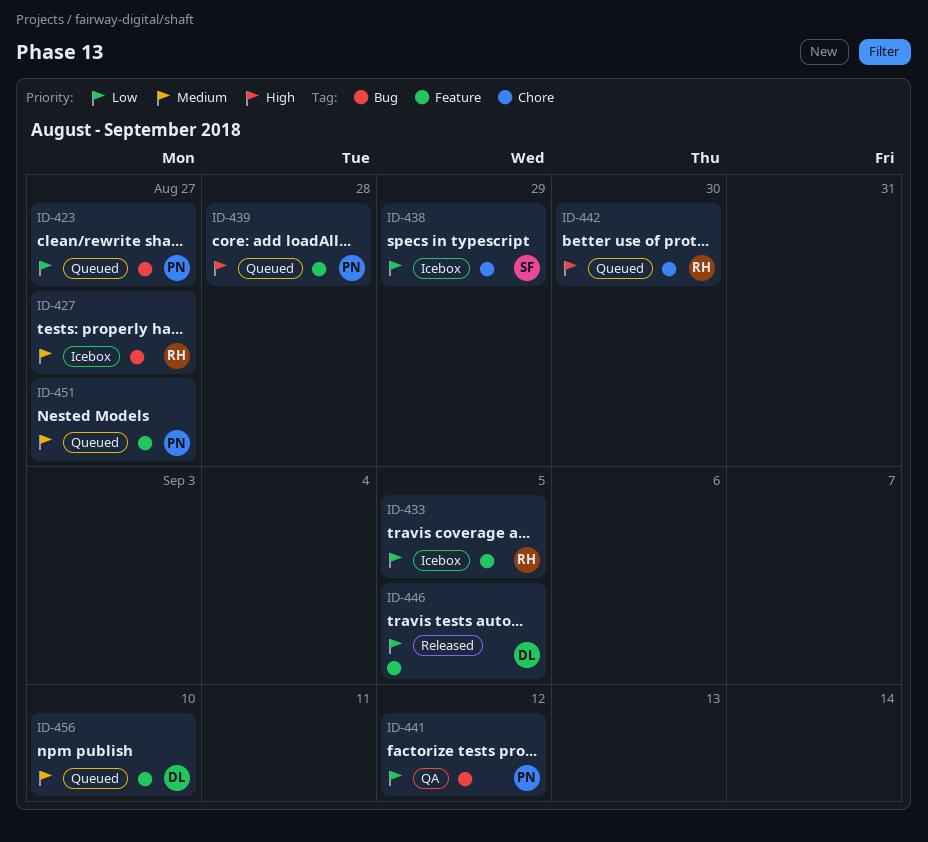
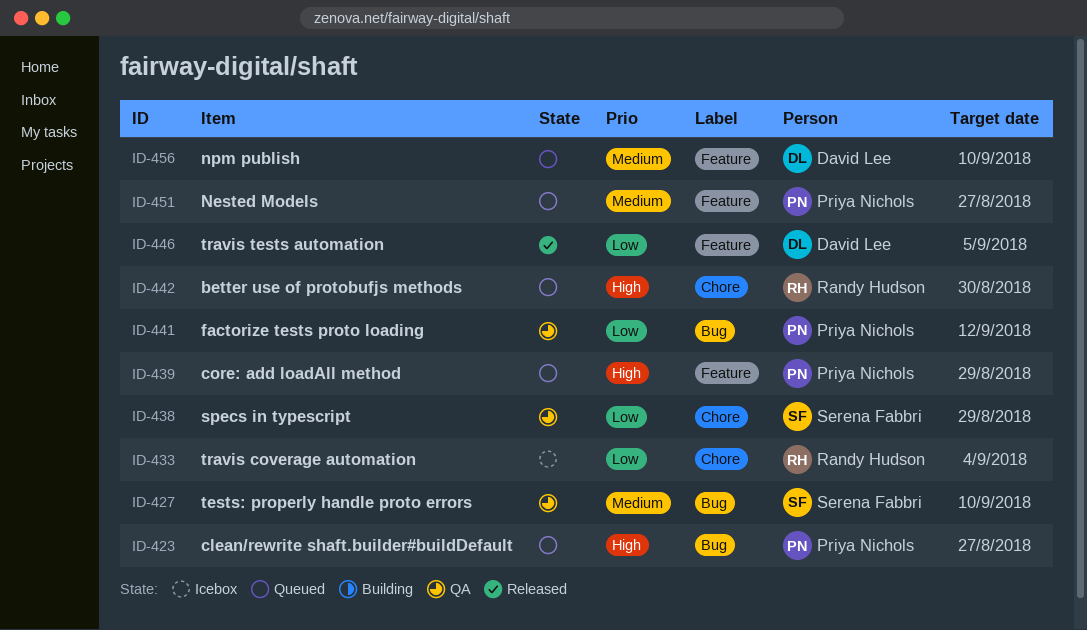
ID-423, priority: Low -> High
ID-427, status: Icebox -> QA
ID-427, owner: Randy Hudson -> Serena Fabbri
ID-427, due: Aug 27 -> Sep 10
ID-433, label: Feature -> Chore
ID-433, due: Sep 5 -> Sep 4
ID-438, status: Icebox -> QA
ID-439, due: Aug 28 -> Aug 29

